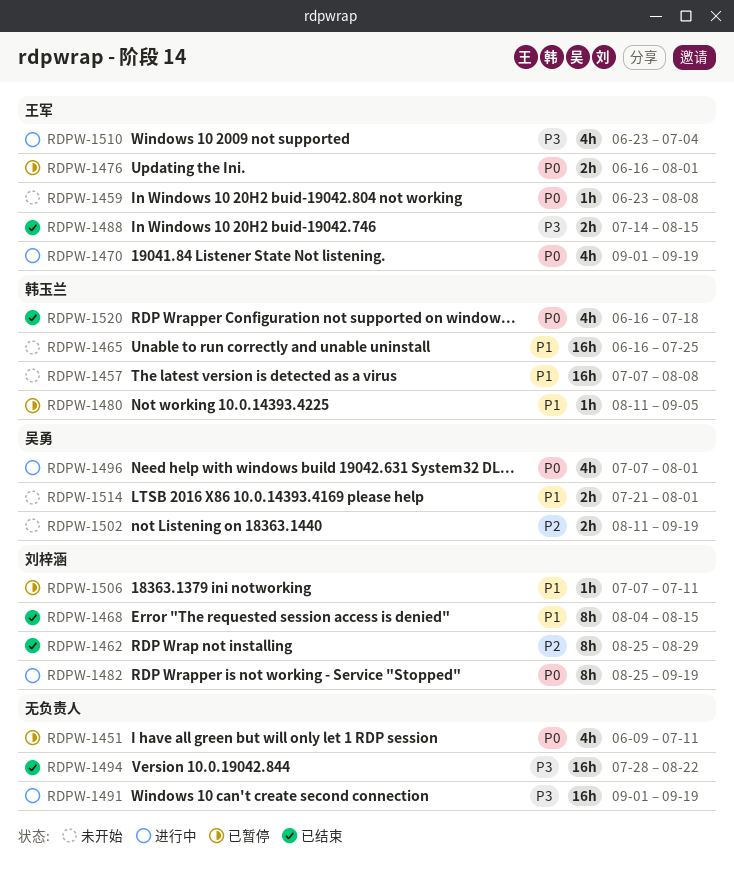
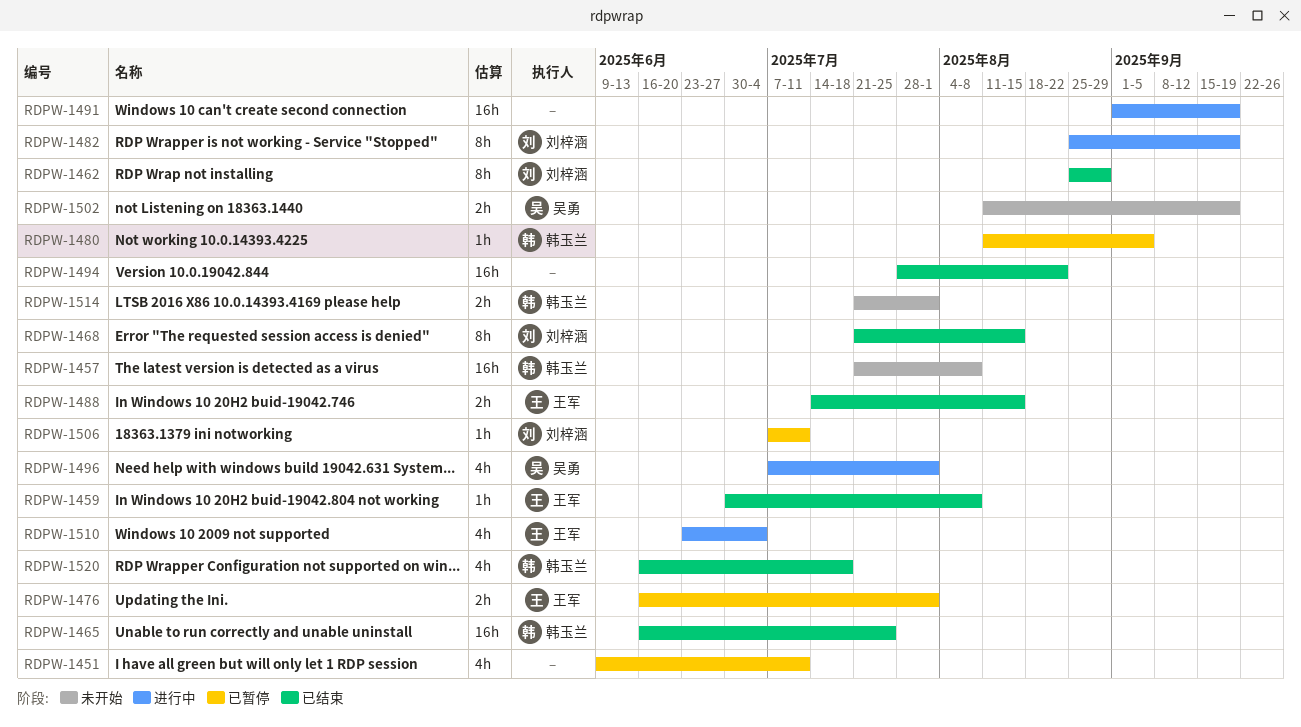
RDPW-1457, start: Jul 7 -> Jul 21
RDPW-1459, status: 未开始 -> 已结束
RDPW-1459, start: Jun 23 -> Jun 30
RDPW-1465, status: 未开始 -> 已结束
RDPW-1468, start: Aug 4 -> Jul 21
RDPW-1470: present -> none
RDPW-1514, owner: 吴勇 -> 韩玉兰

